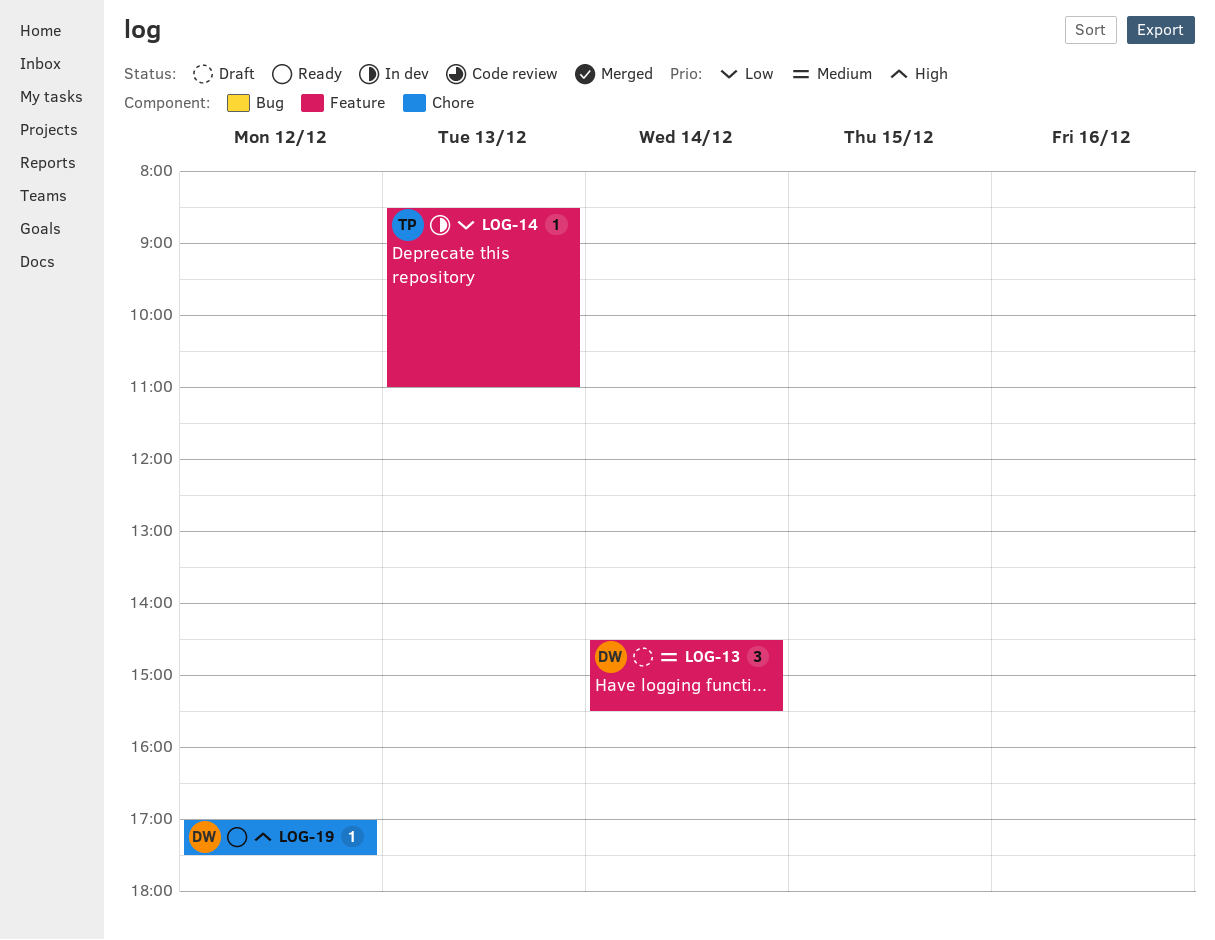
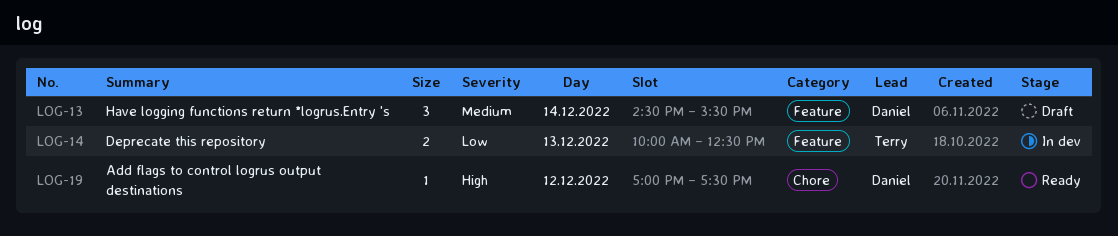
LOG-14, estimate: 1 -> 2
LOG-14, begins: 08:30 -> 10:00
LOG-14, ends: 11:00 -> 12:30

